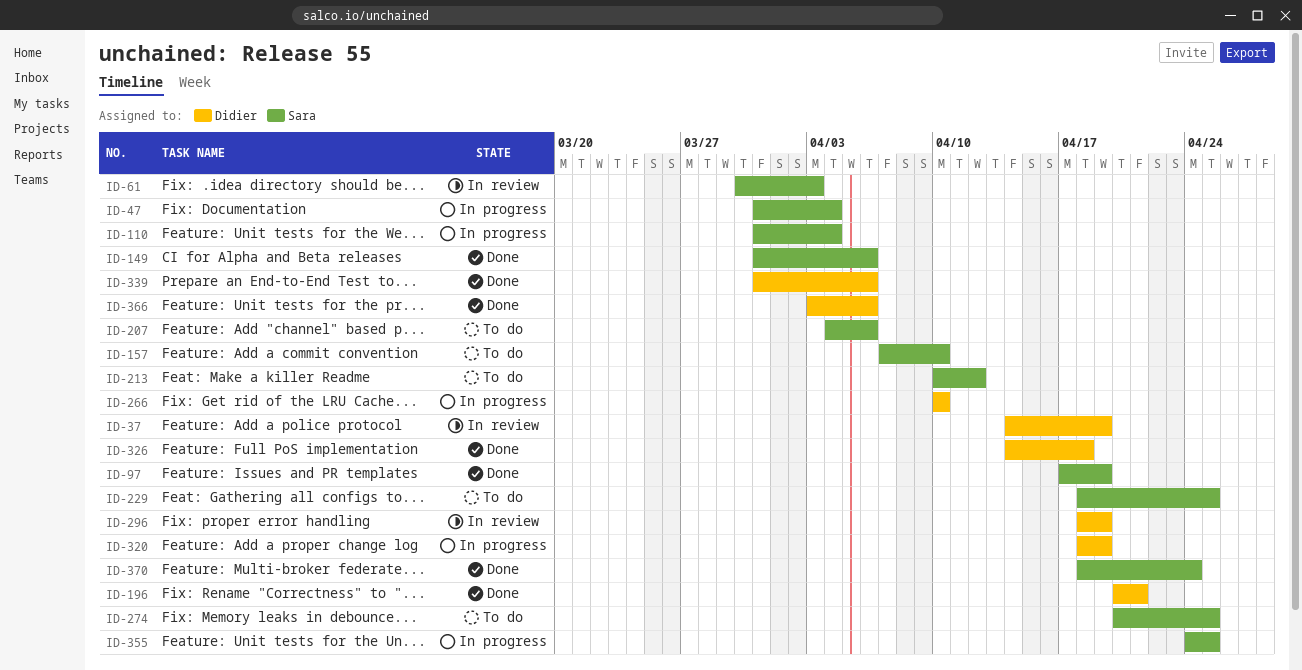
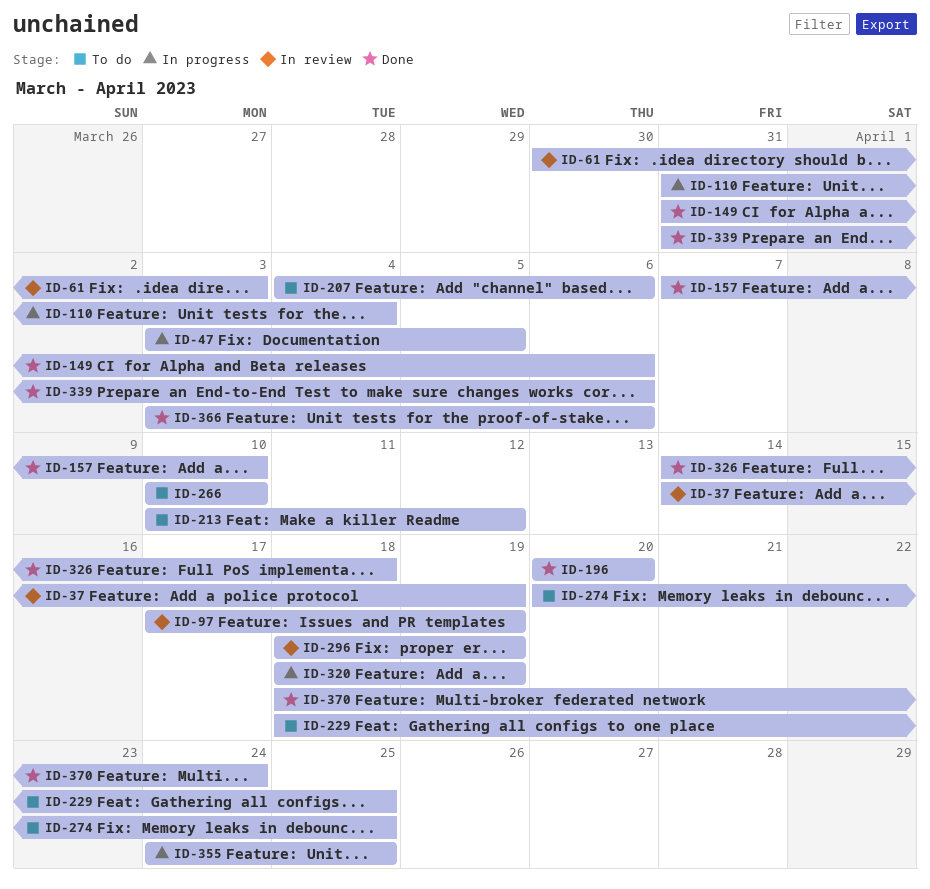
ID-47, start: Mar 31 -> Apr 3
ID-47, due: Apr 4 -> Apr 5
ID-97, status: Done -> In review
ID-157, status: To do -> Done
ID-196, due: Apr 21 -> Apr 20
ID-266, status: In progress -> To do

